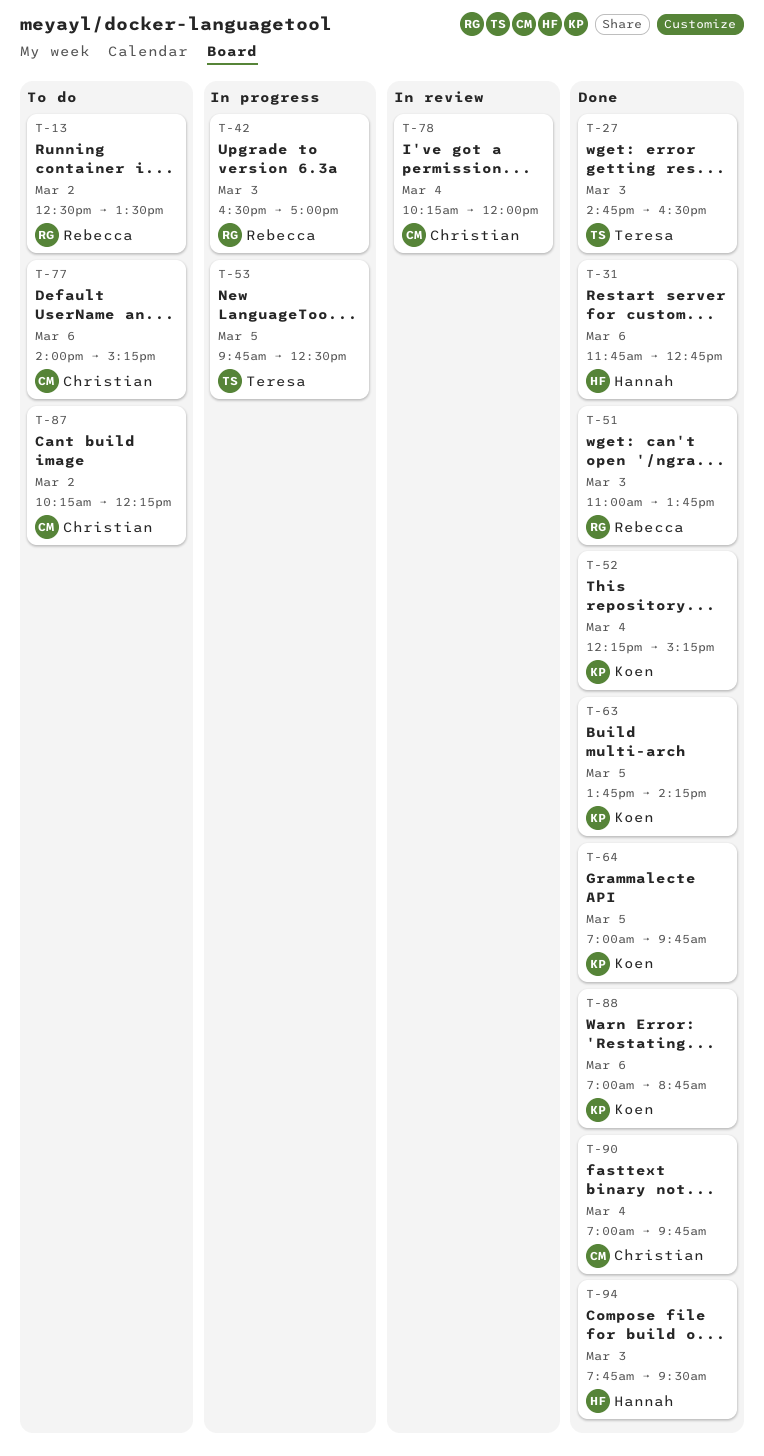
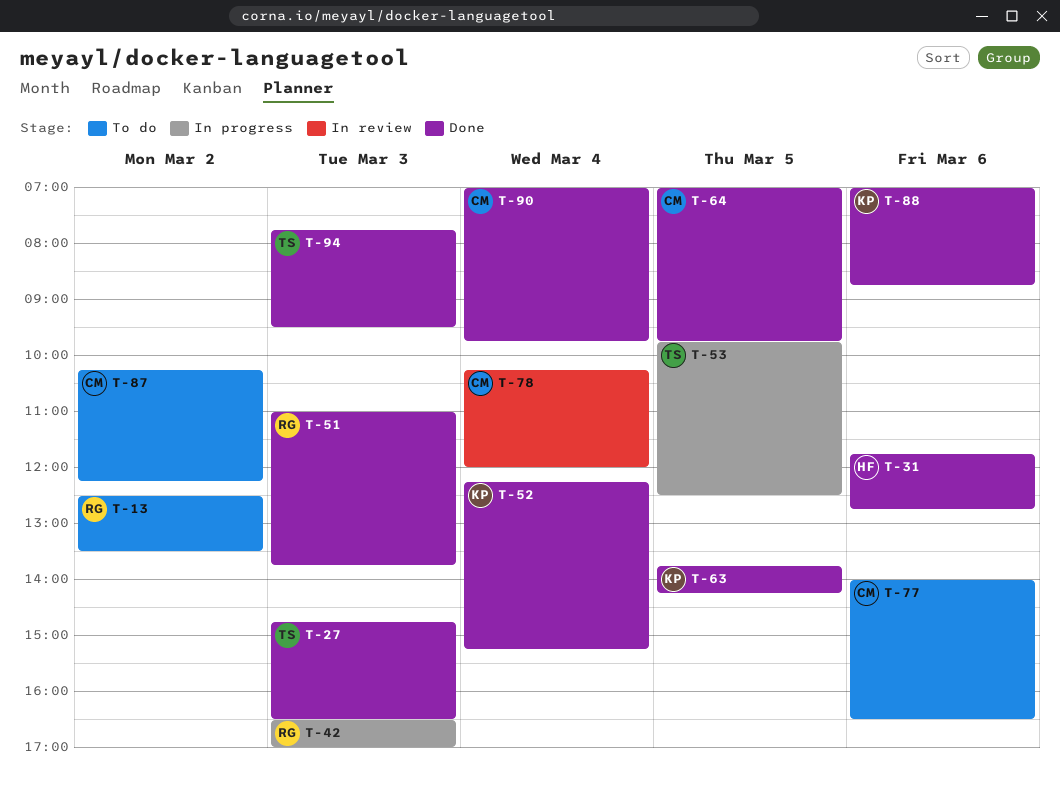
T-64, owner: Koen -> Christian
T-77, ends: 15:15 -> 16:30
T-94, owner: Hannah -> Teresa

